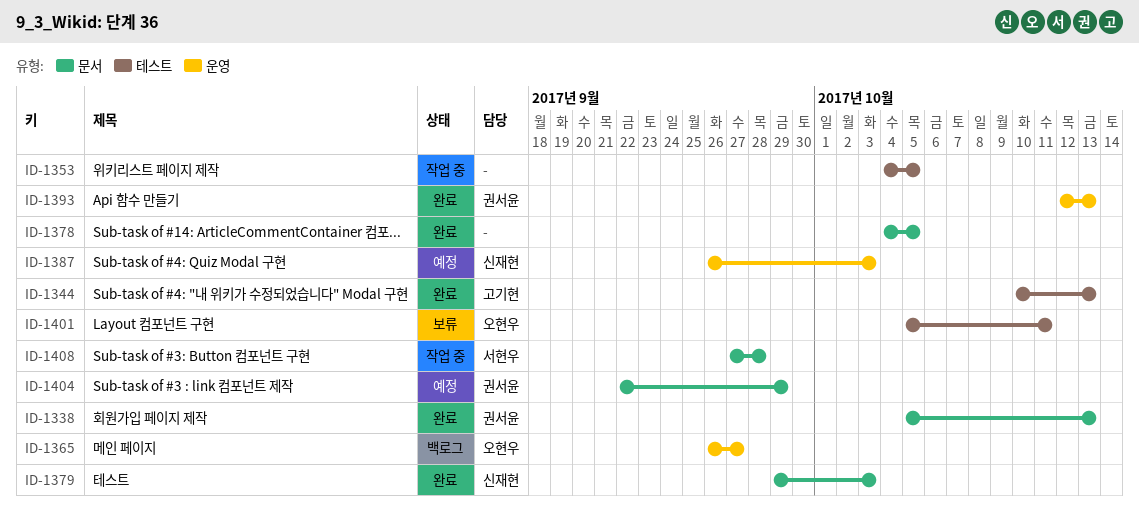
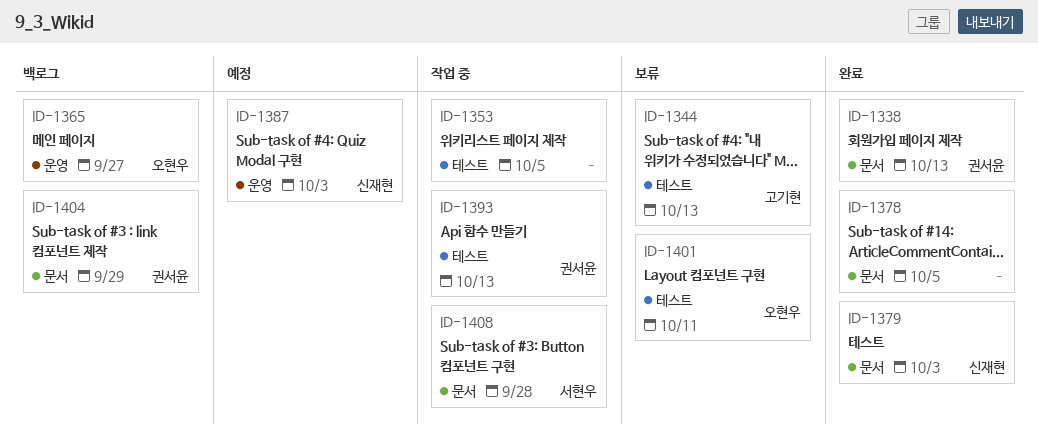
ID-1344, status: 완료 -> 보류
ID-1393, status: 완료 -> 작업 중
ID-1393, label: 운영 -> 테스트
ID-1404, status: 예정 -> 백로그

